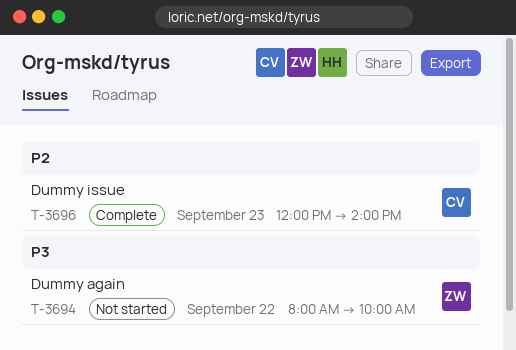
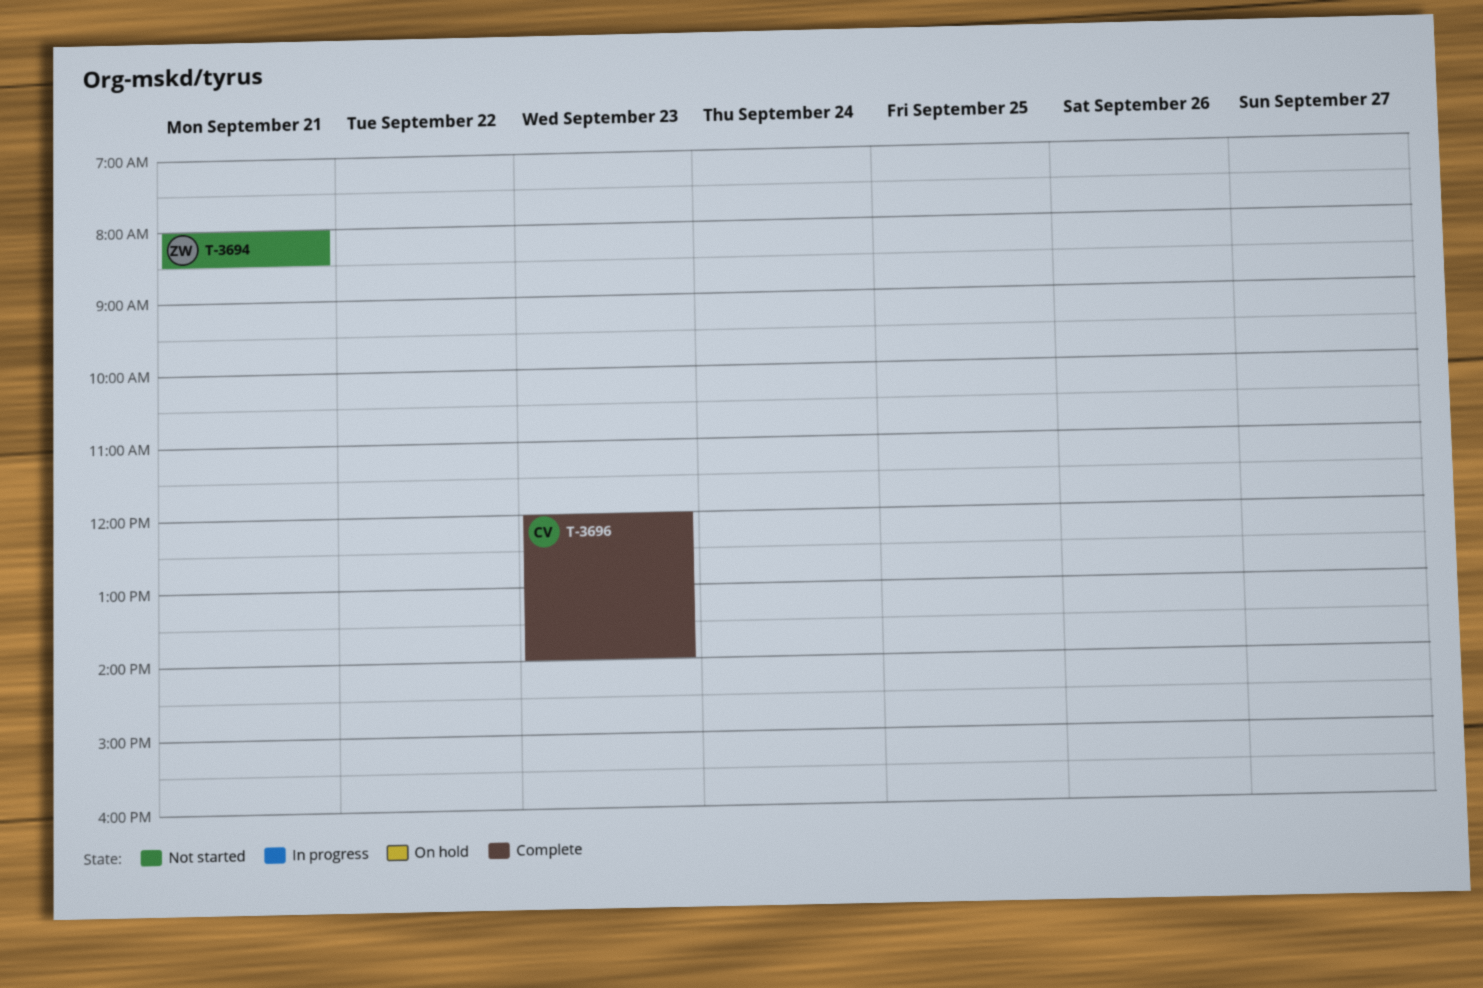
T-3694, day: Sep 22 -> Sep 21
T-3694, ends: 10:00 -> 08:30

